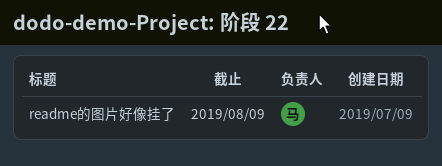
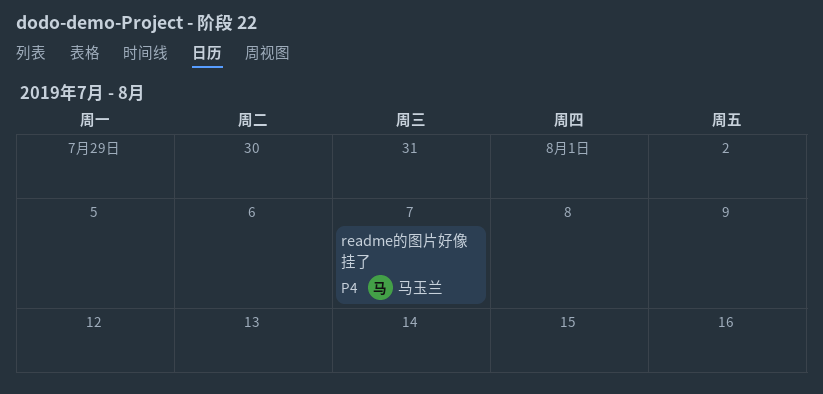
readme的图片好像挂了, due: Aug 9 -> Aug 7

